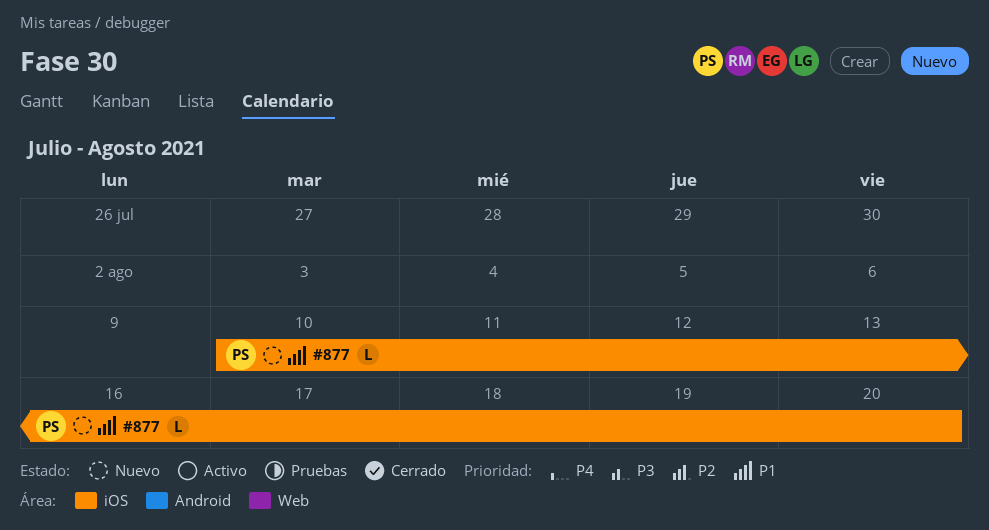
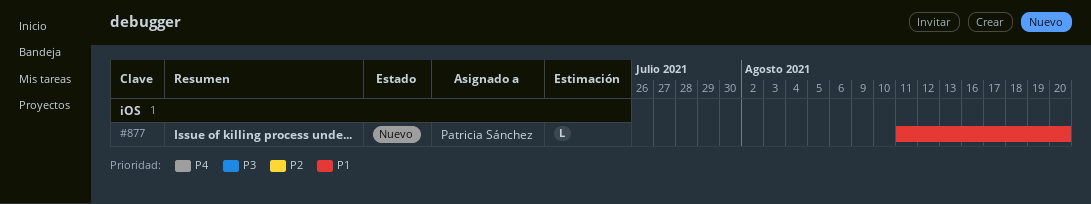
#877, start: Aug 10 -> Aug 11

